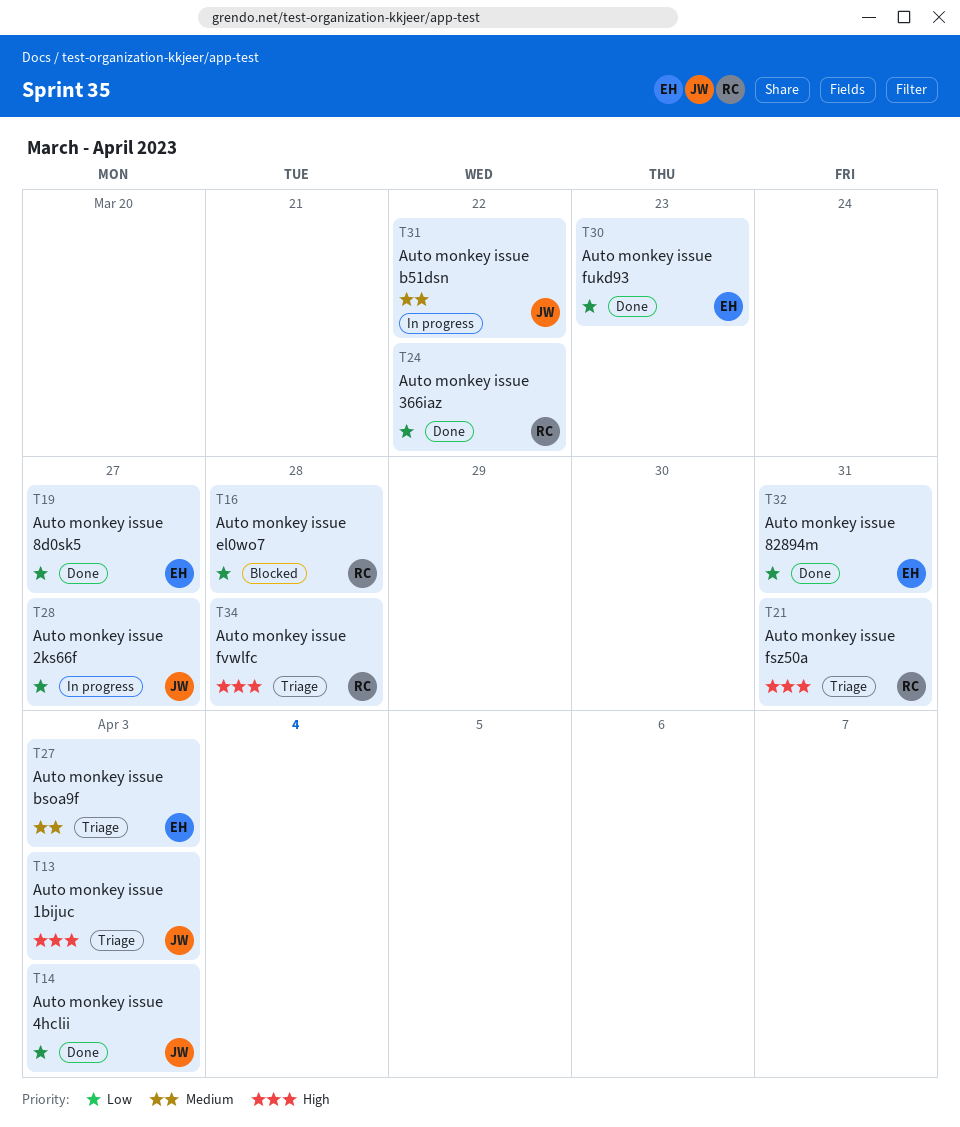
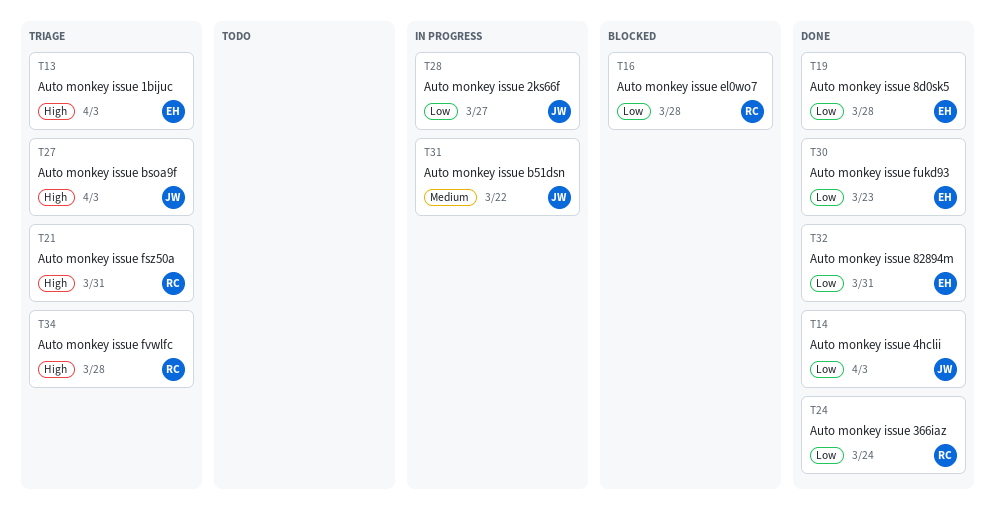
T13, owner: JW -> EH
T19, due: Mar 27 -> Mar 28
T24, due: Mar 22 -> Mar 24
T27, owner: EH -> JW
T27, priority: Medium -> High

